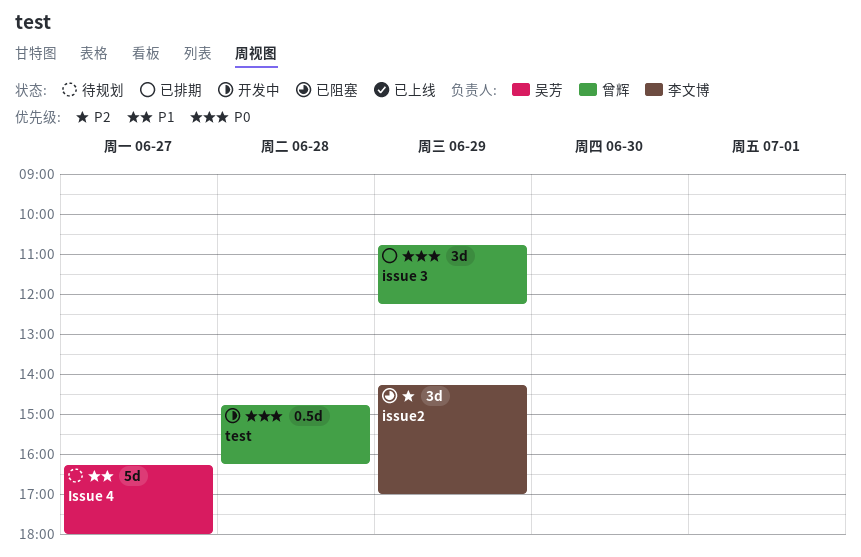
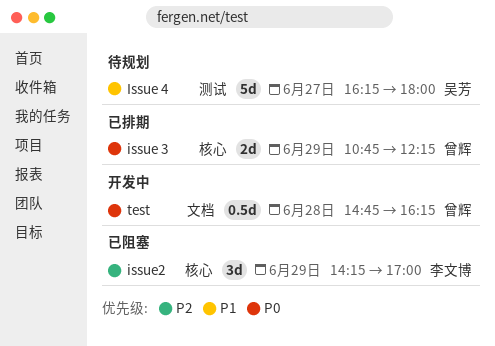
issue 3, estimate: 3d -> 2d

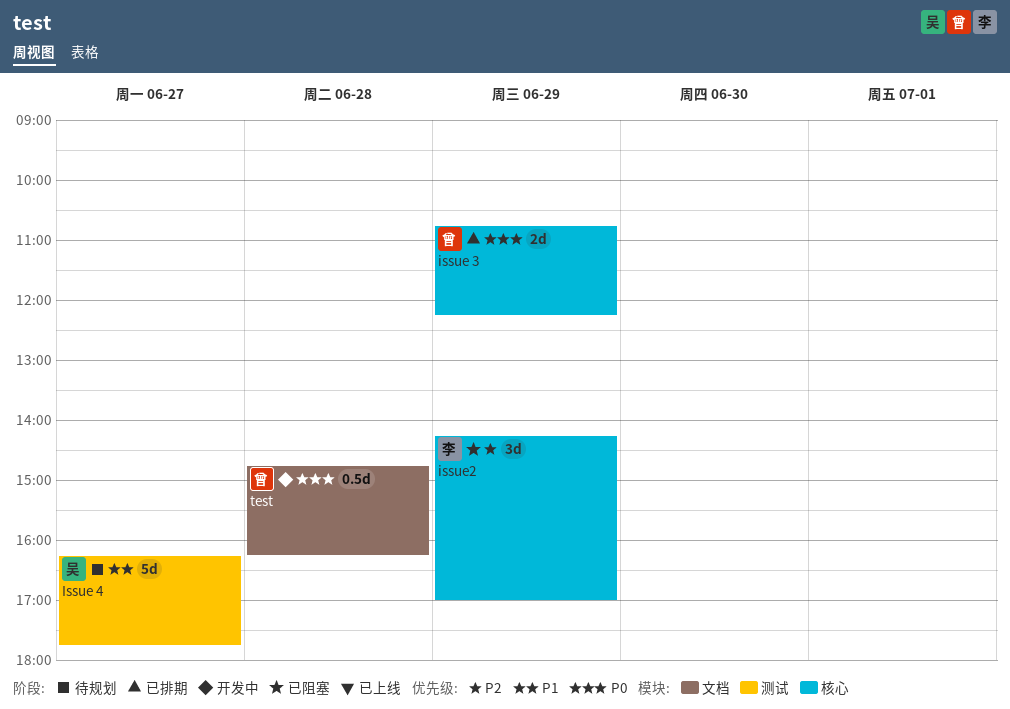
Issue 4, ends: 18:00 -> 17:45

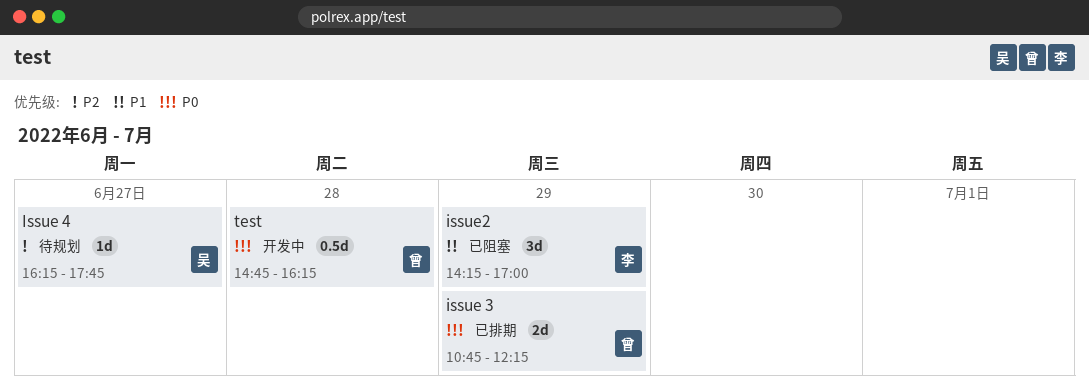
Issue 4, priority: P1 -> P2
Issue 4, estimate: 5d -> 1d
issue2, priority: P2 -> P1

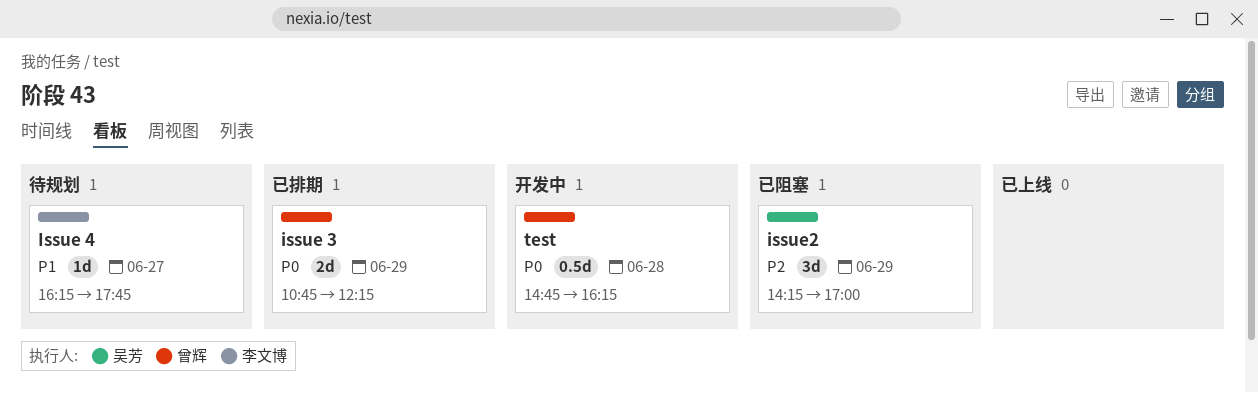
Issue 4, owner: 吴芳 -> 李文博
Issue 4, priority: P2 -> P1
issue2, owner: 李文博 -> 吴芳
issue2, priority: P1 -> P2

